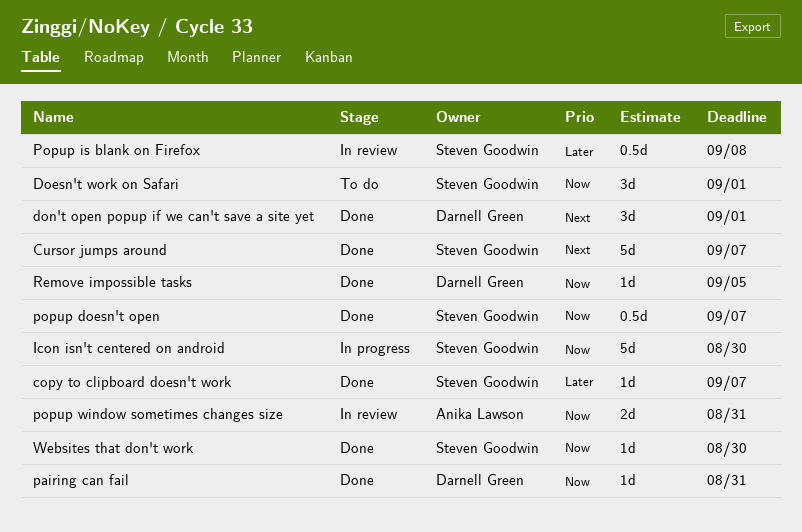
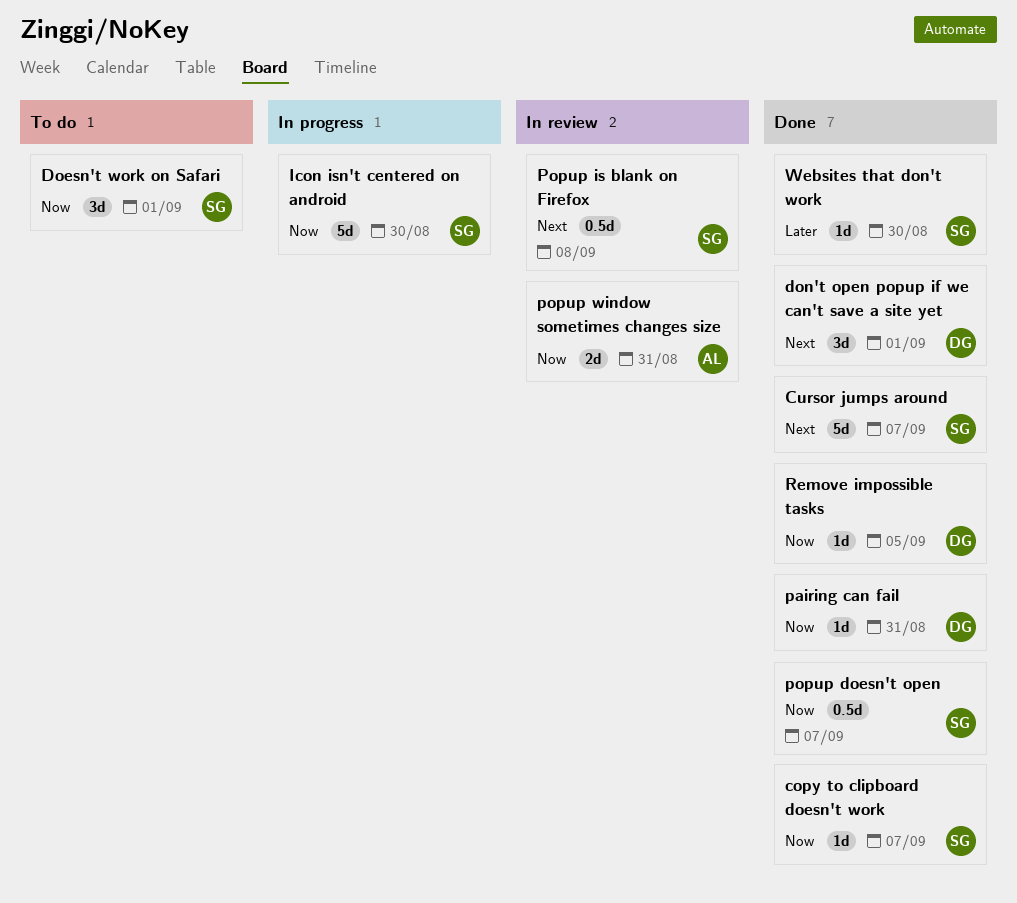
copy to clipboard doesn't work, priority: Later -> Now
Popup is blank on Firefox, priority: Later -> Next
Websites that don't work, priority: Now -> Later

